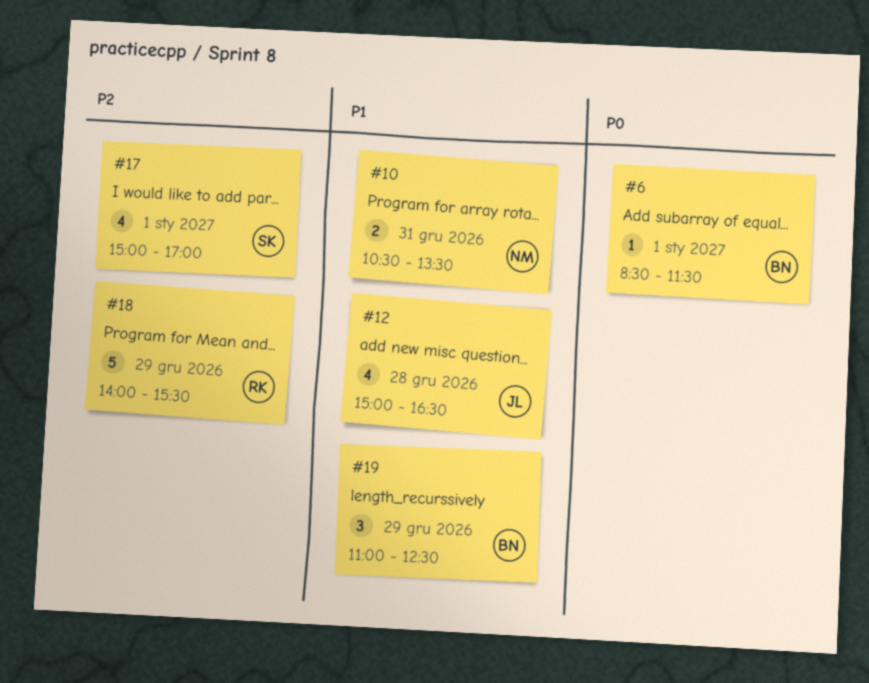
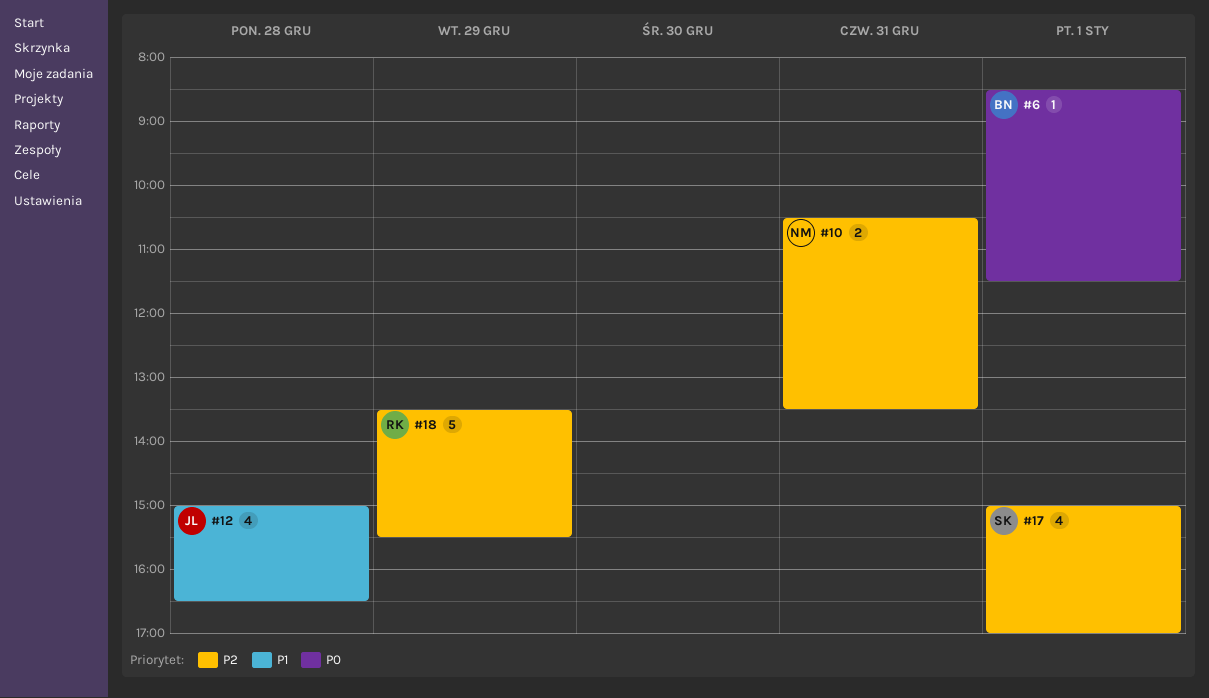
#10, priority: P1 -> P2
#18, begins: 14:00 -> 13:30
#19: present -> none

